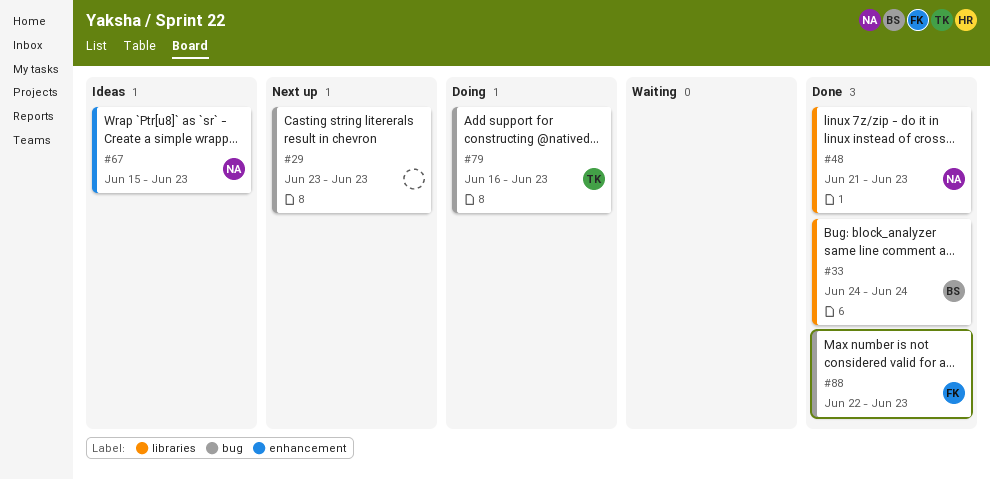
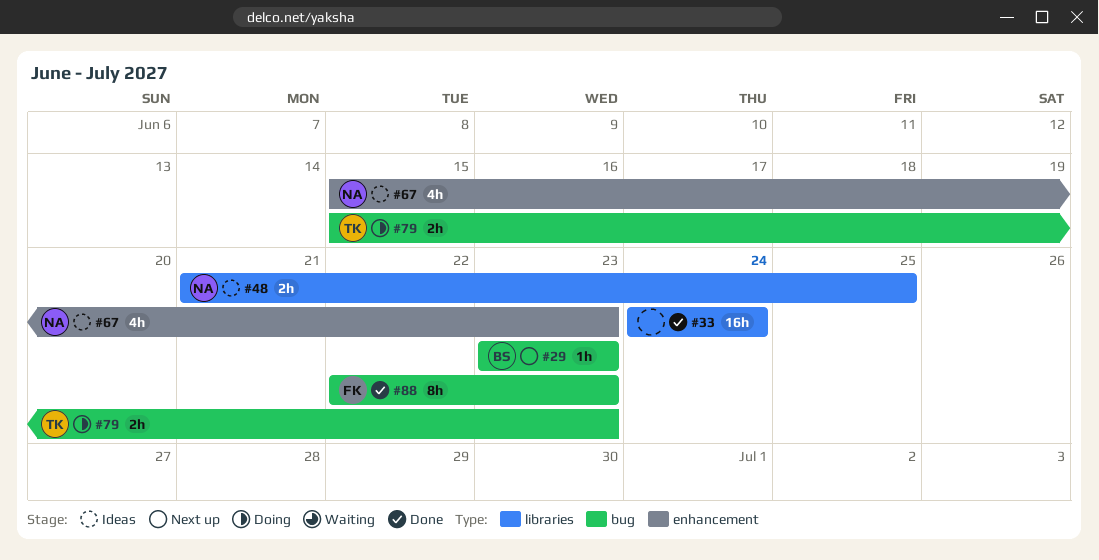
#29, owner: none -> BS
#33, owner: BS -> none
#48, status: Done -> Ideas
#48, due: Jun 23 -> Jun 25
#79, start: Jun 16 -> Jun 15

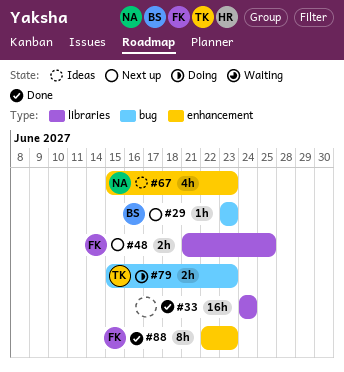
#48, status: Ideas -> Next up
#48, owner: NA -> FK
#88, label: bug -> enhancement

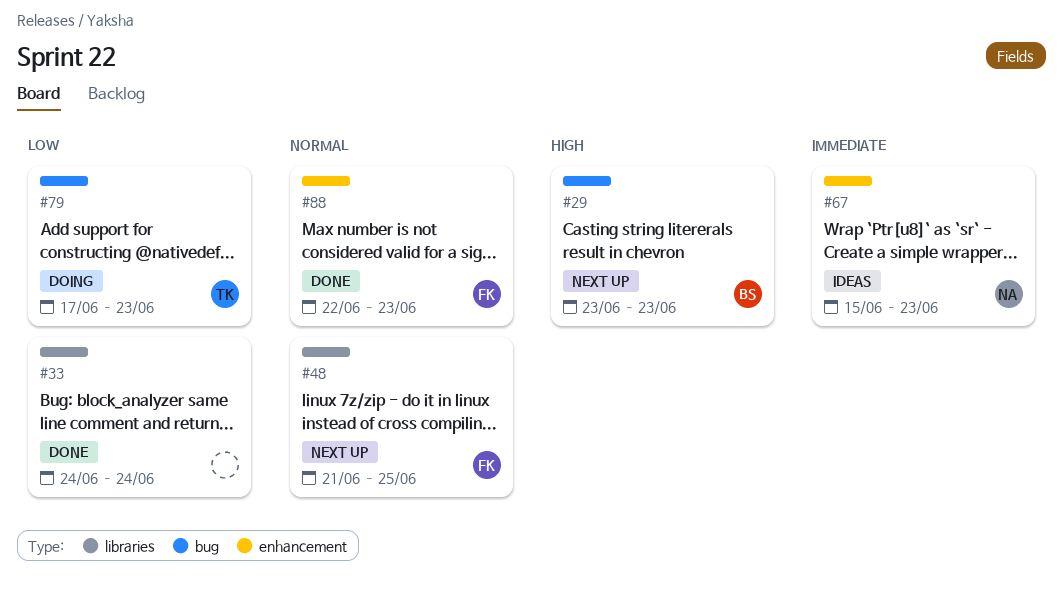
#79, start: Jun 15 -> Jun 17

